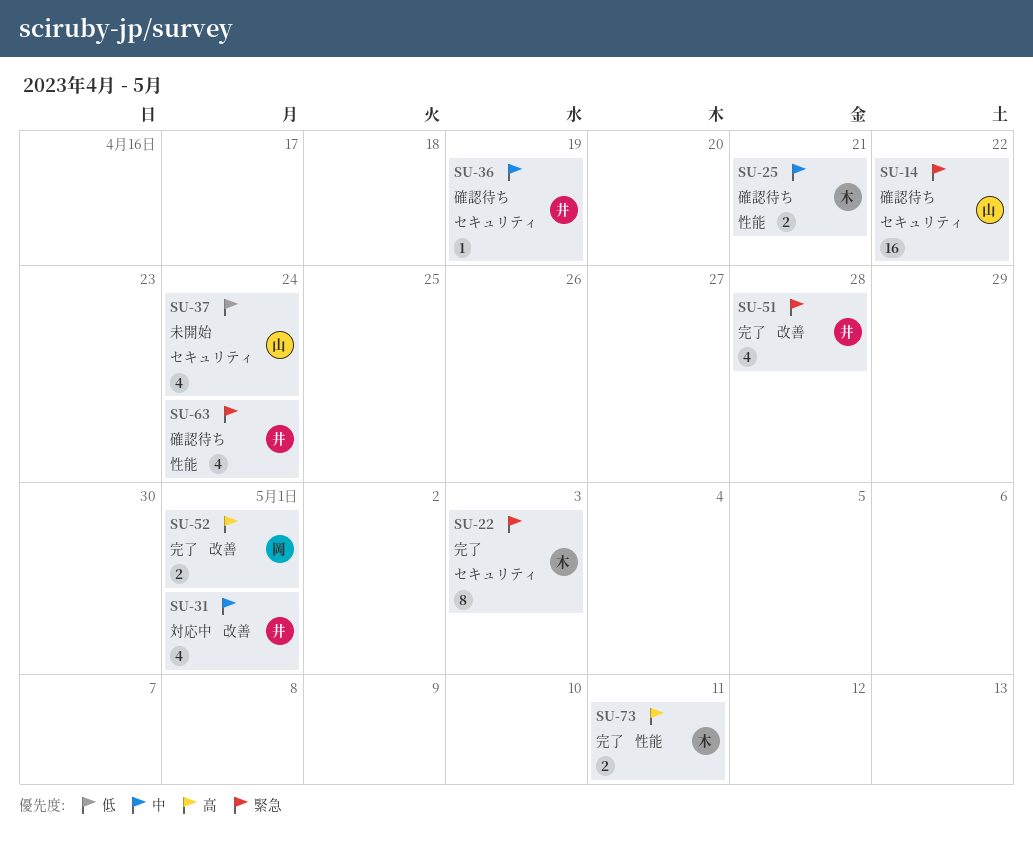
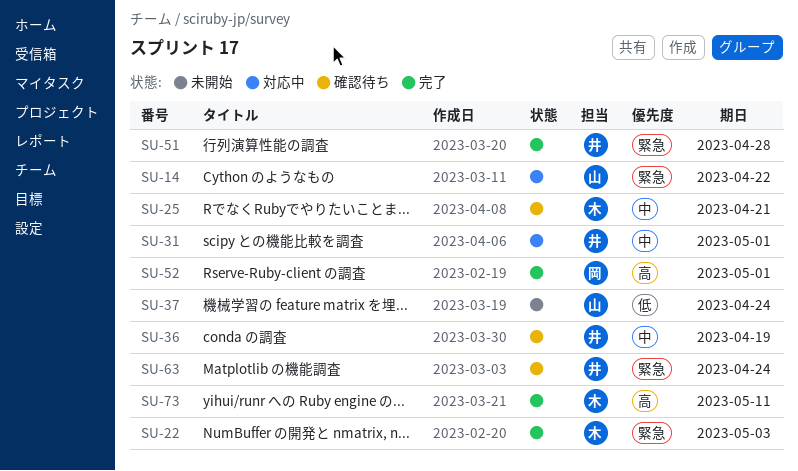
SU-14, status: 確認待ち -> 対応中

